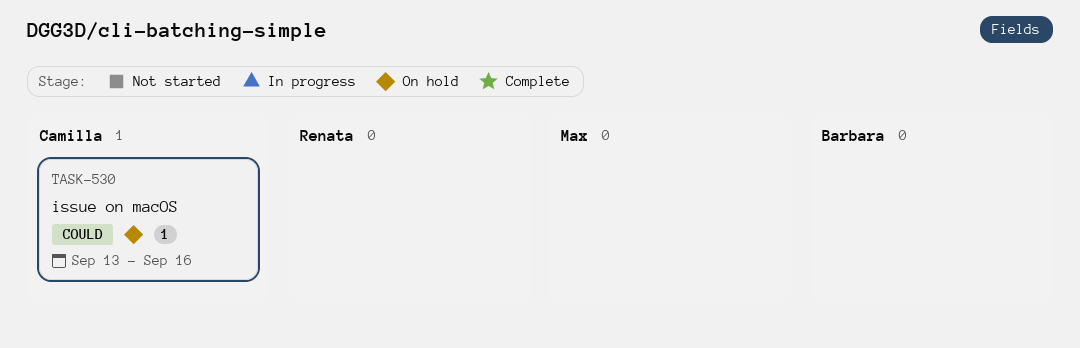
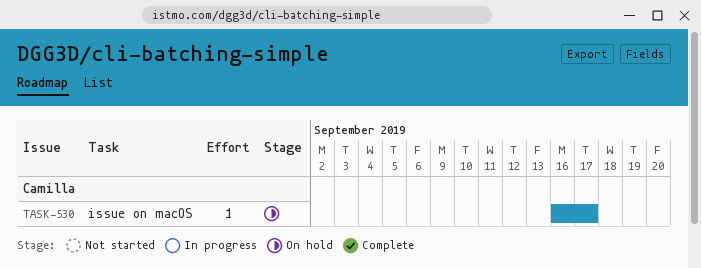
TASK-530, start: Sep 13 -> Sep 16
TASK-530, due: Sep 16 -> Sep 17

